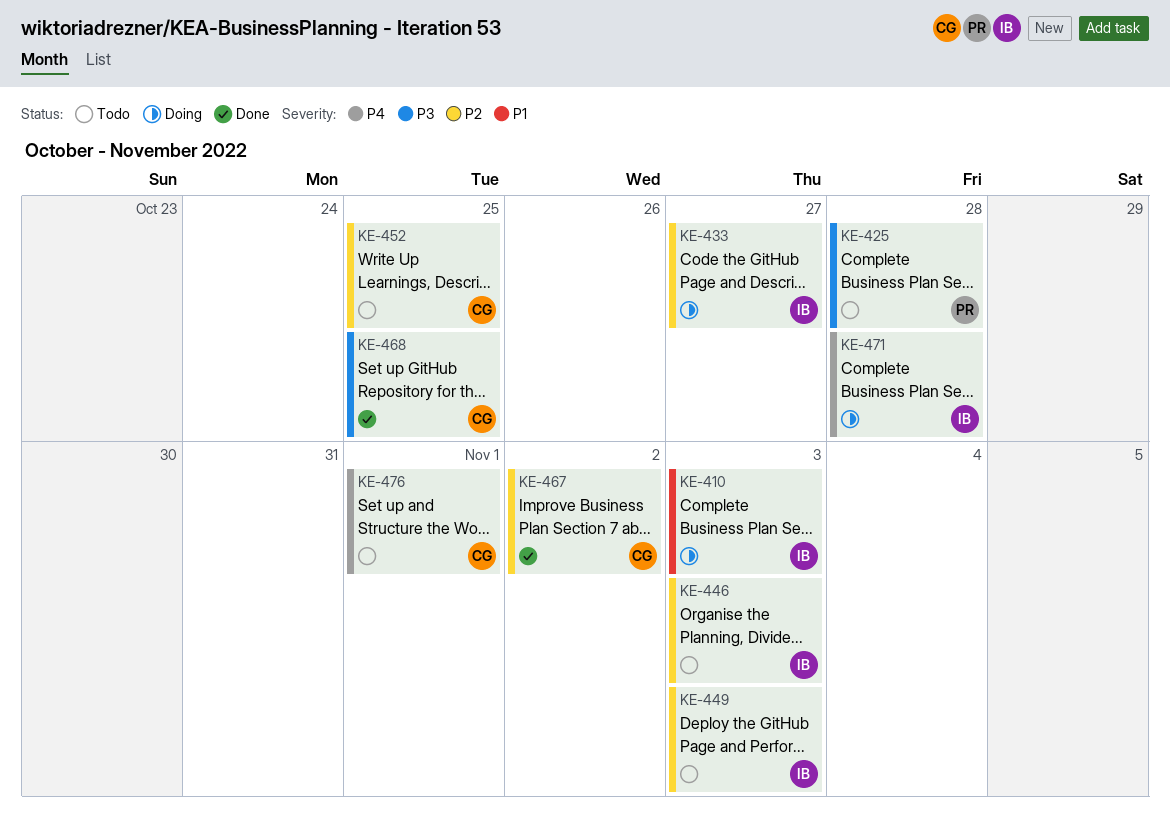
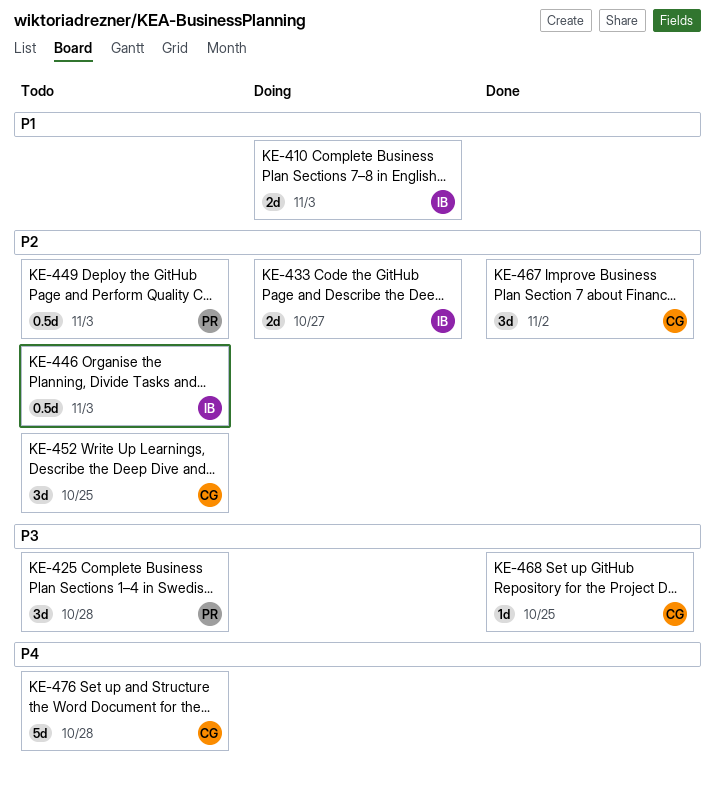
KE-449, owner: IB -> PR
KE-471: present -> none
KE-476, due: Nov 1 -> Oct 28

